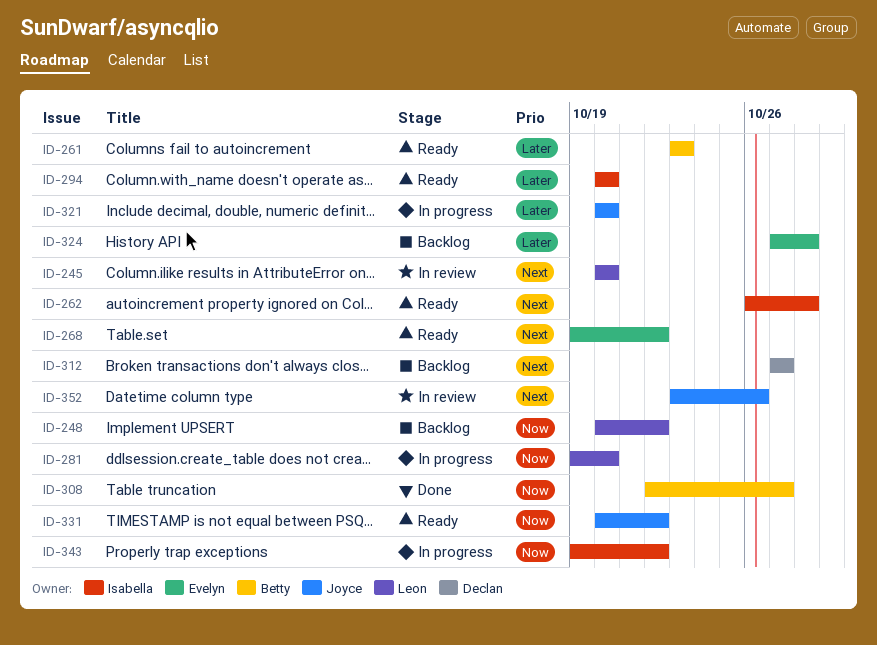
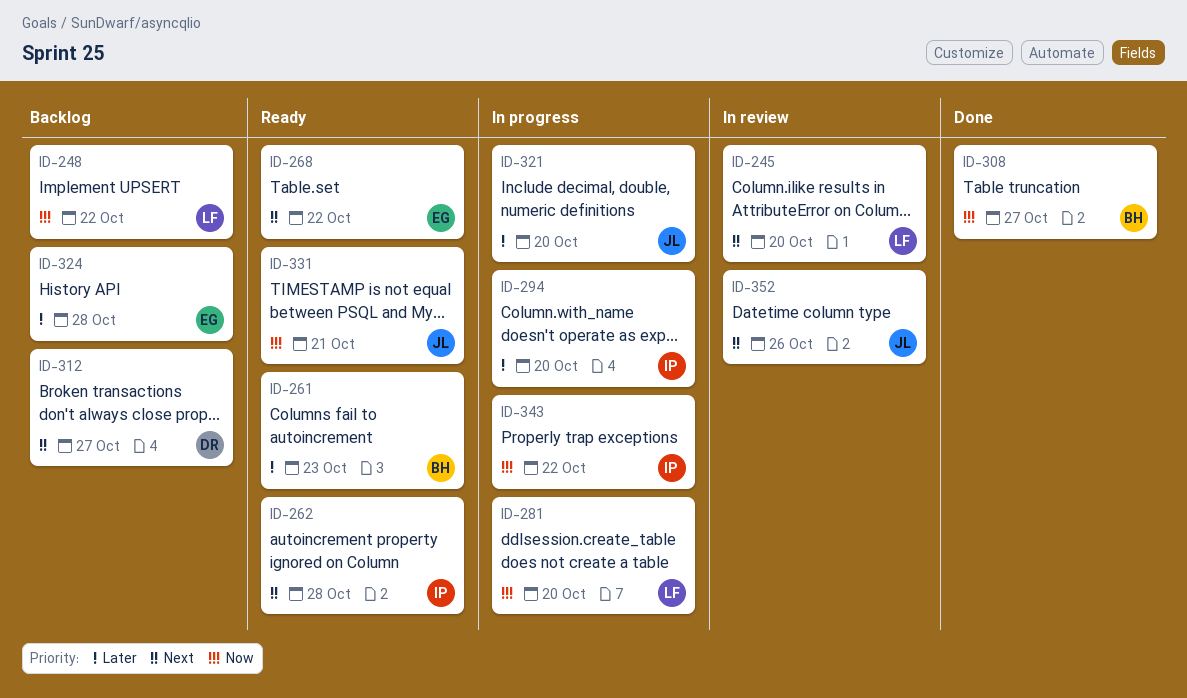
ID-294, status: Ready -> In progress
ID-331, due: Oct 22 -> Oct 21

